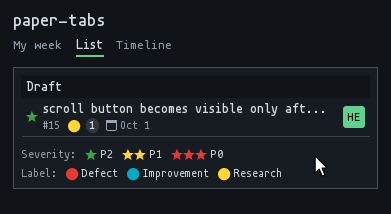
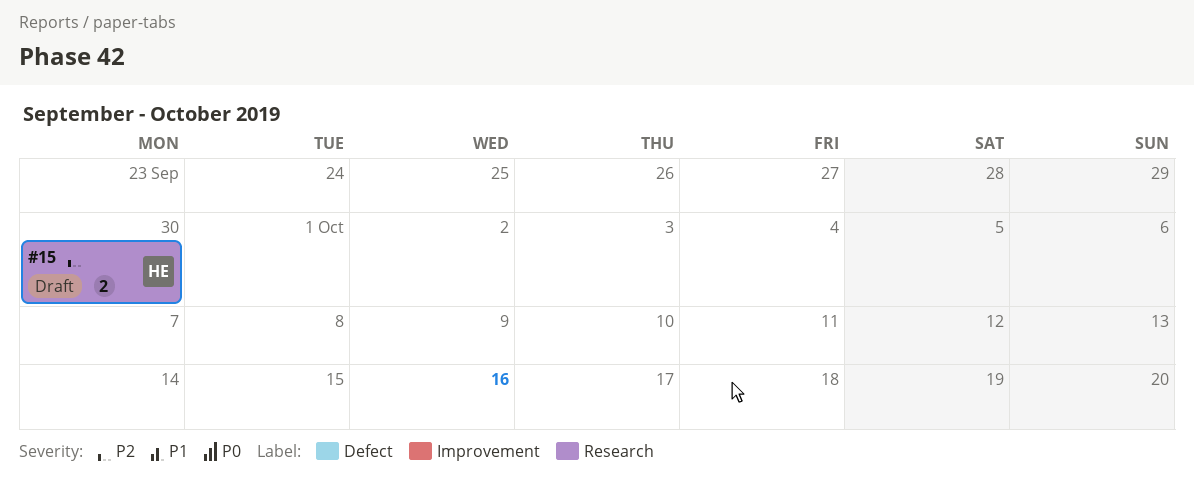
#15, estimate: 1 -> 2
#15, due: Oct 1 -> Sep 30

